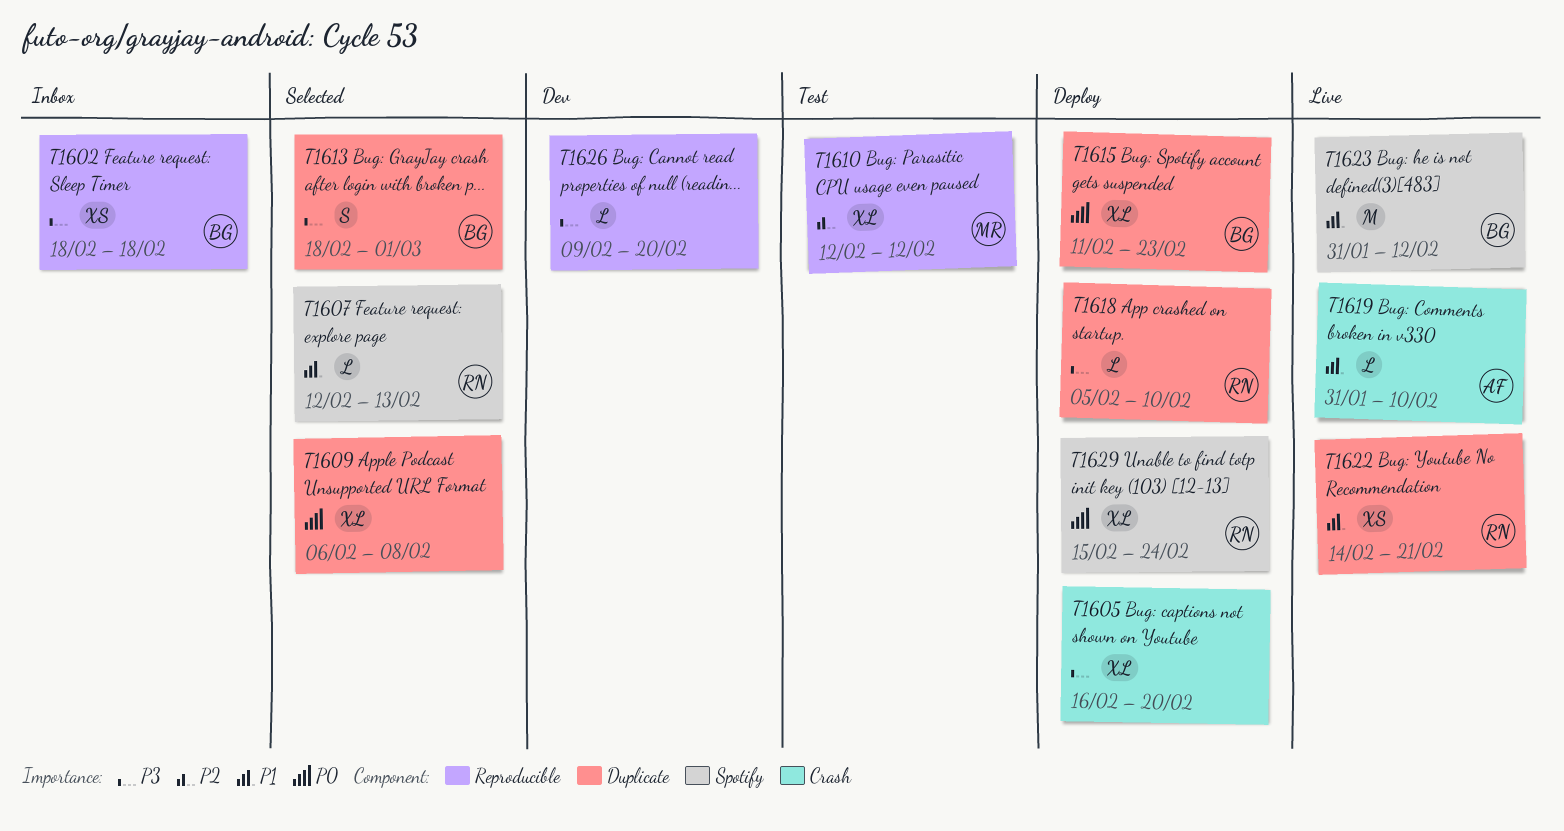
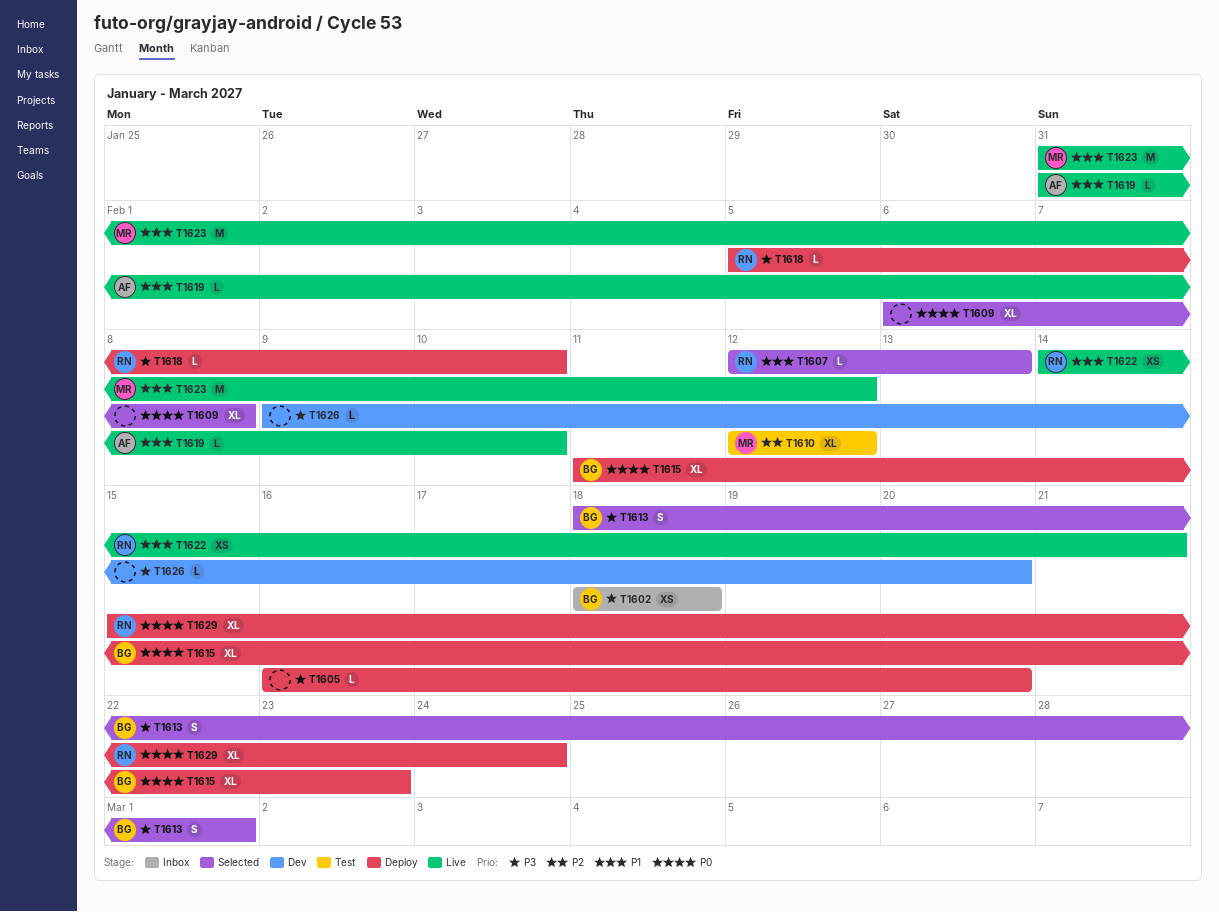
T1605, estimate: XL -> L
T1623, owner: BG -> MR

